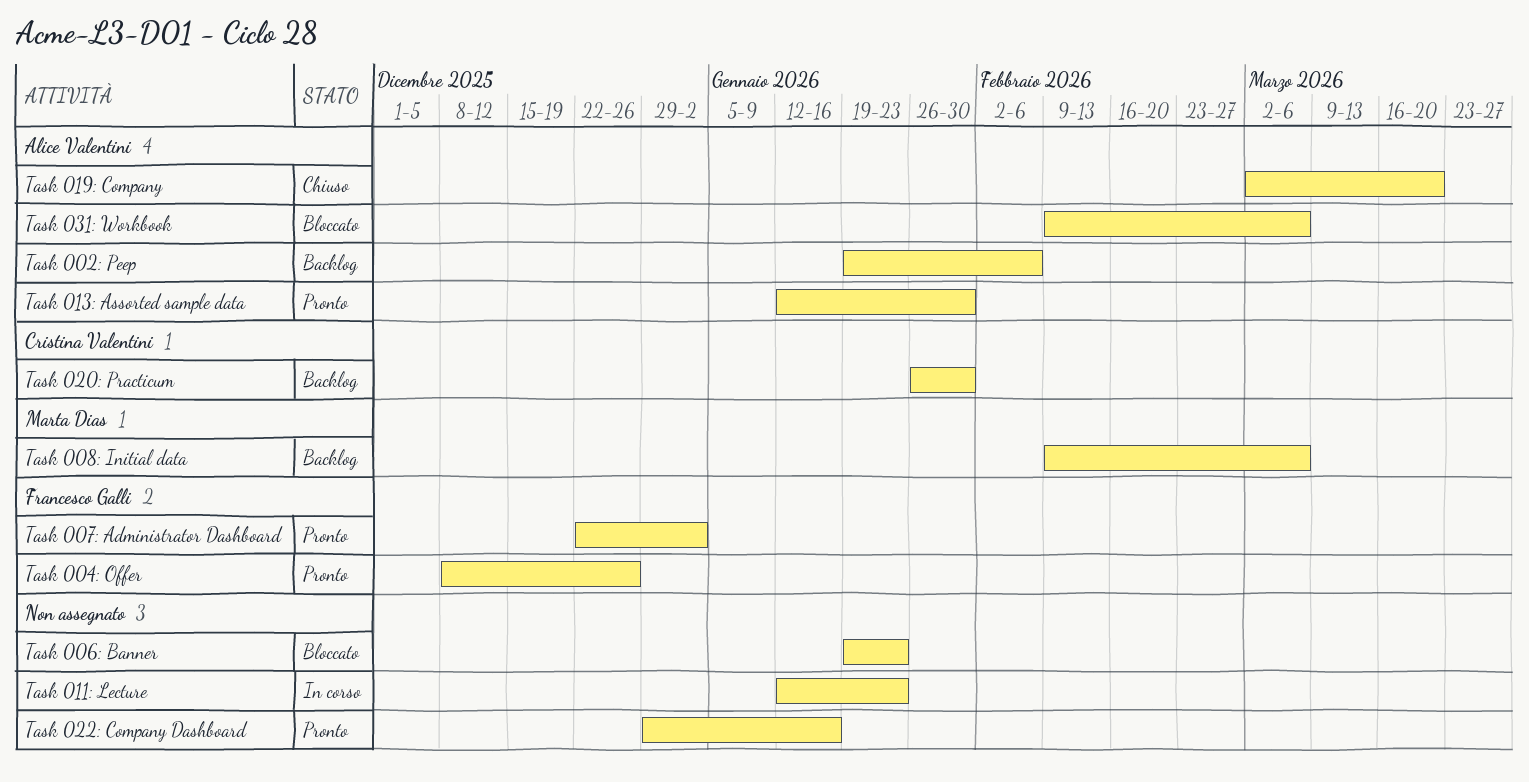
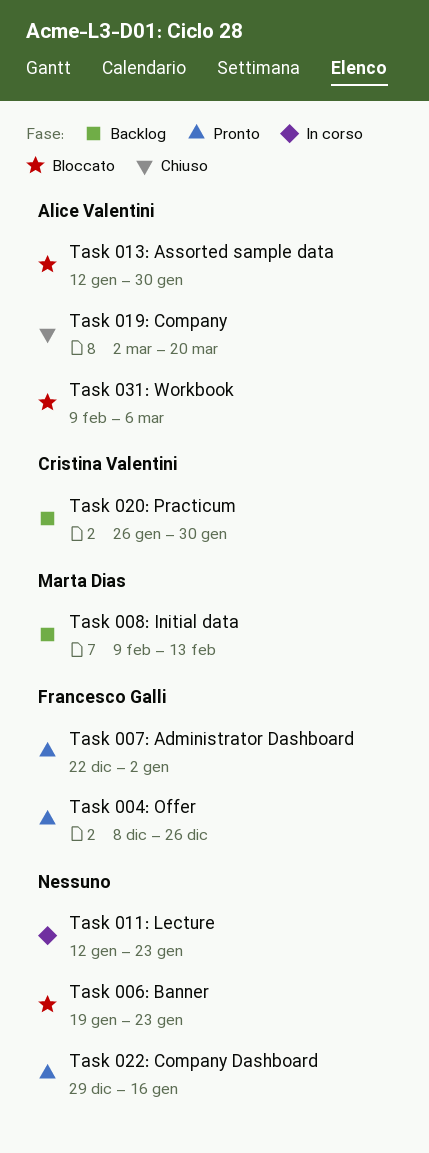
Task 002: Peep: present -> none
Task 008: Initial data, due: Mar 6 -> Feb 13
Task 013: Assorted sample data, status: Pronto -> Bloccato

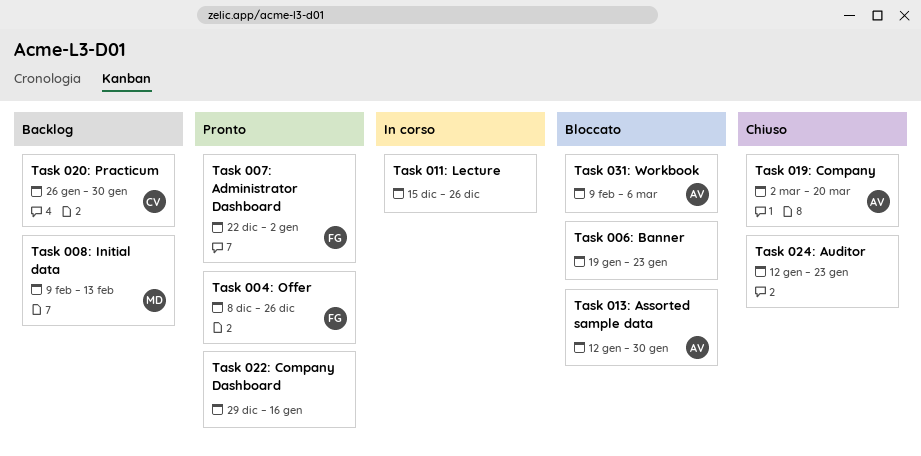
Task 011: Lecture, start: Jan 12 -> Dec 15
Task 011: Lecture, due: Jan 23 -> Dec 26
Task 024: Auditor: none -> present

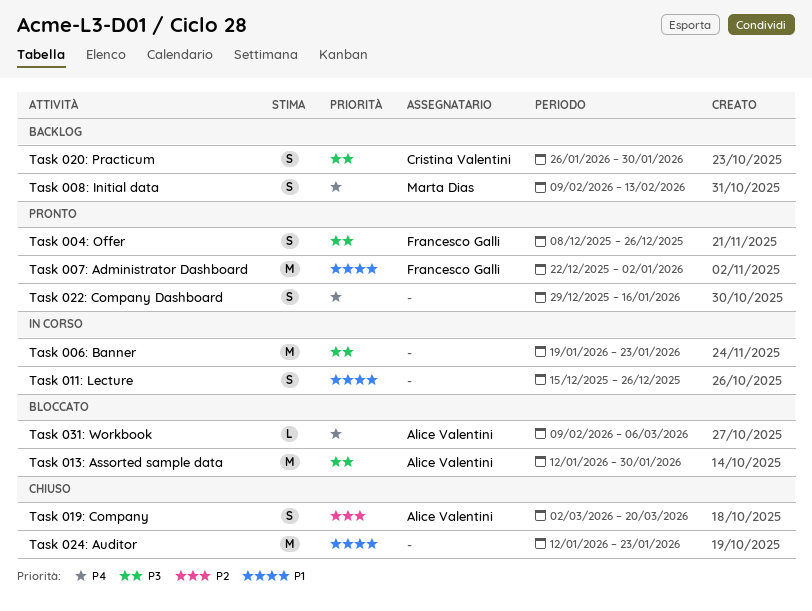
Task 006: Banner, status: Bloccato -> In corso

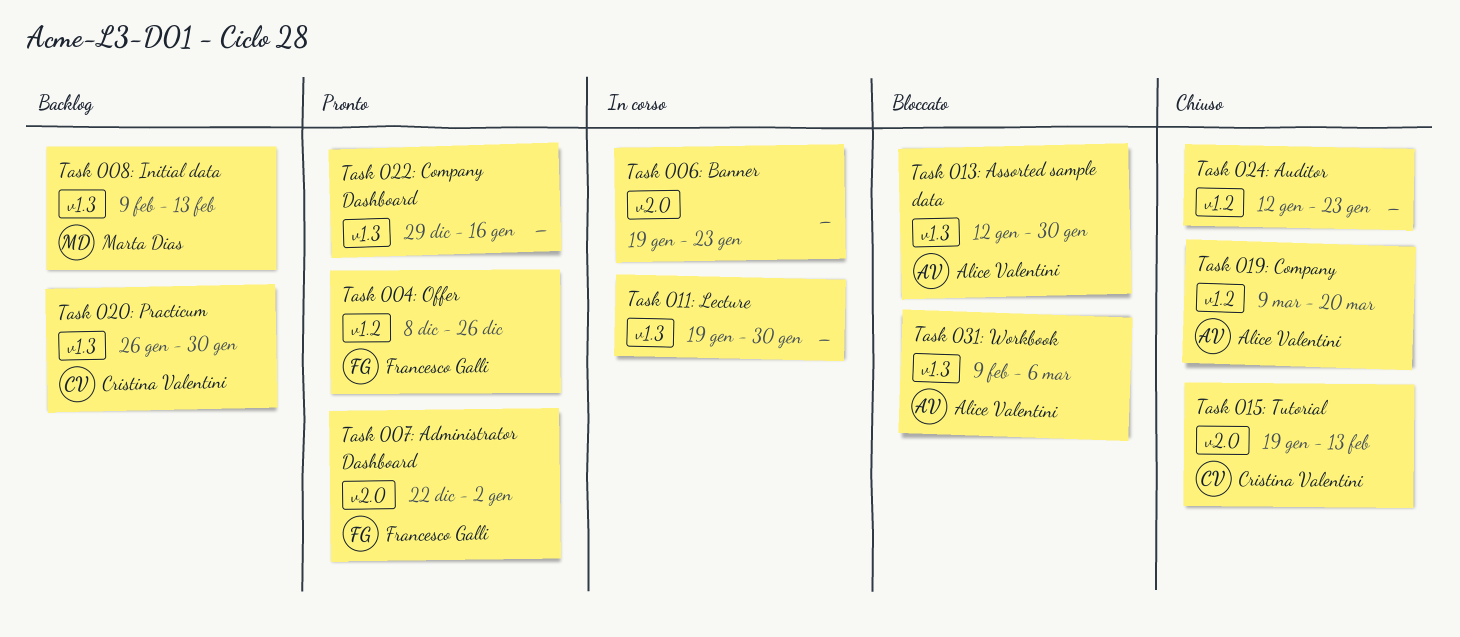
Task 011: Lecture, start: Dec 15 -> Jan 19
Task 011: Lecture, due: Dec 26 -> Jan 30
Task 015: Tutorial: none -> present
Task 019: Company, start: Mar 2 -> Mar 9

